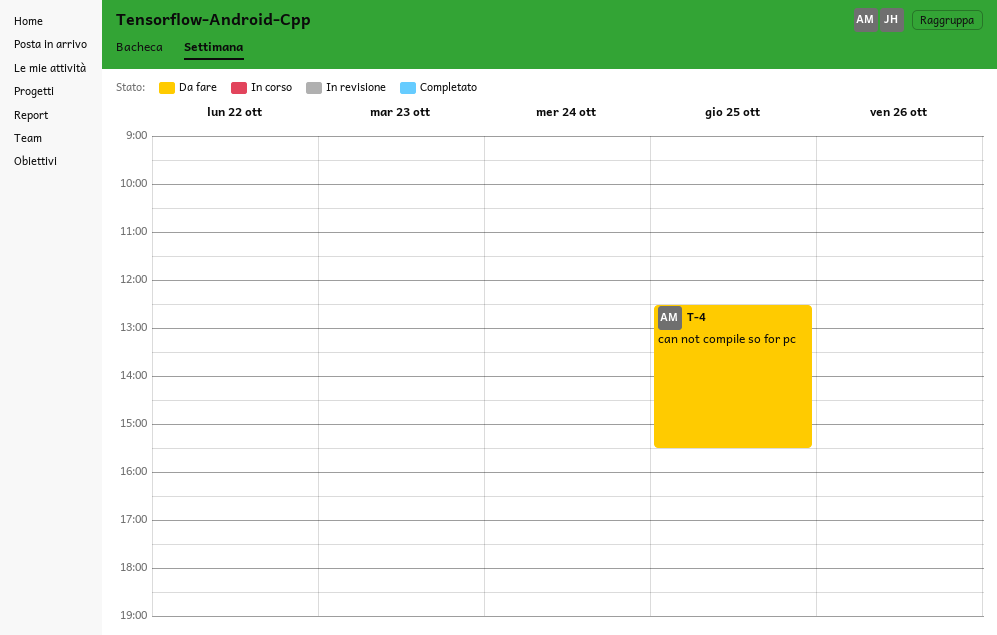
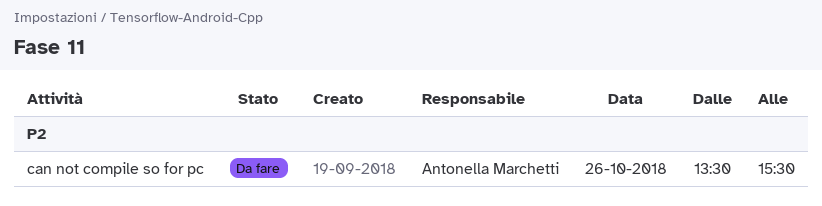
can not compile so for pc, day: Oct 25 -> Oct 26
can not compile so for pc, begins: 12:30 -> 13:30

